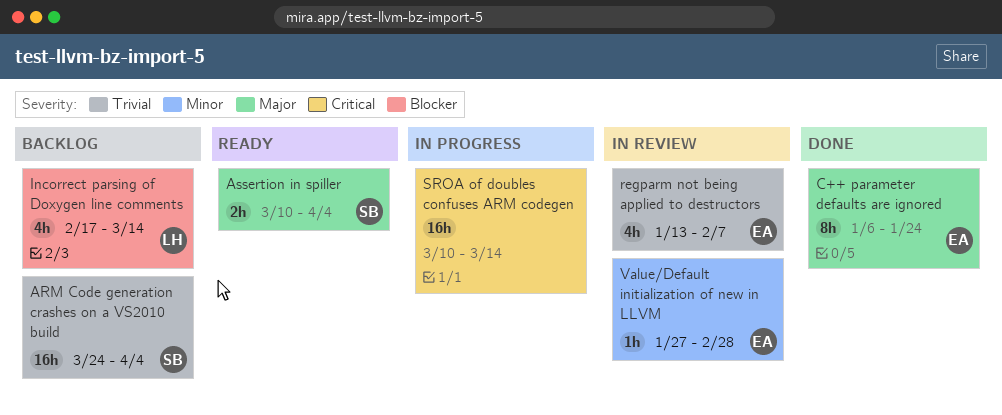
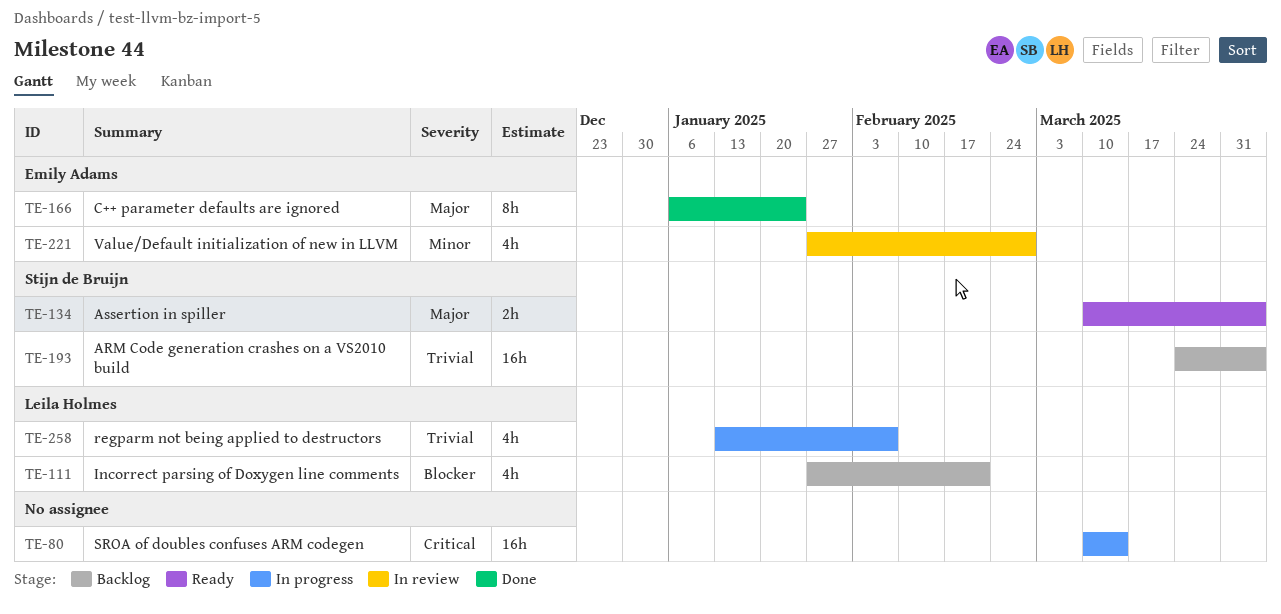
Incorrect parsing of Doxygen line comments, start: Feb 17 -> Jan 27
Incorrect parsing of Doxygen line comments, due: Mar 14 -> Feb 21
regparm not being applied to destructors, status: In review -> In progress
regparm not being applied to destructors, owner: Emily Adams -> Leila Holmes
Value/Default initialization of new in LLVM, estimate: 1h -> 4h

